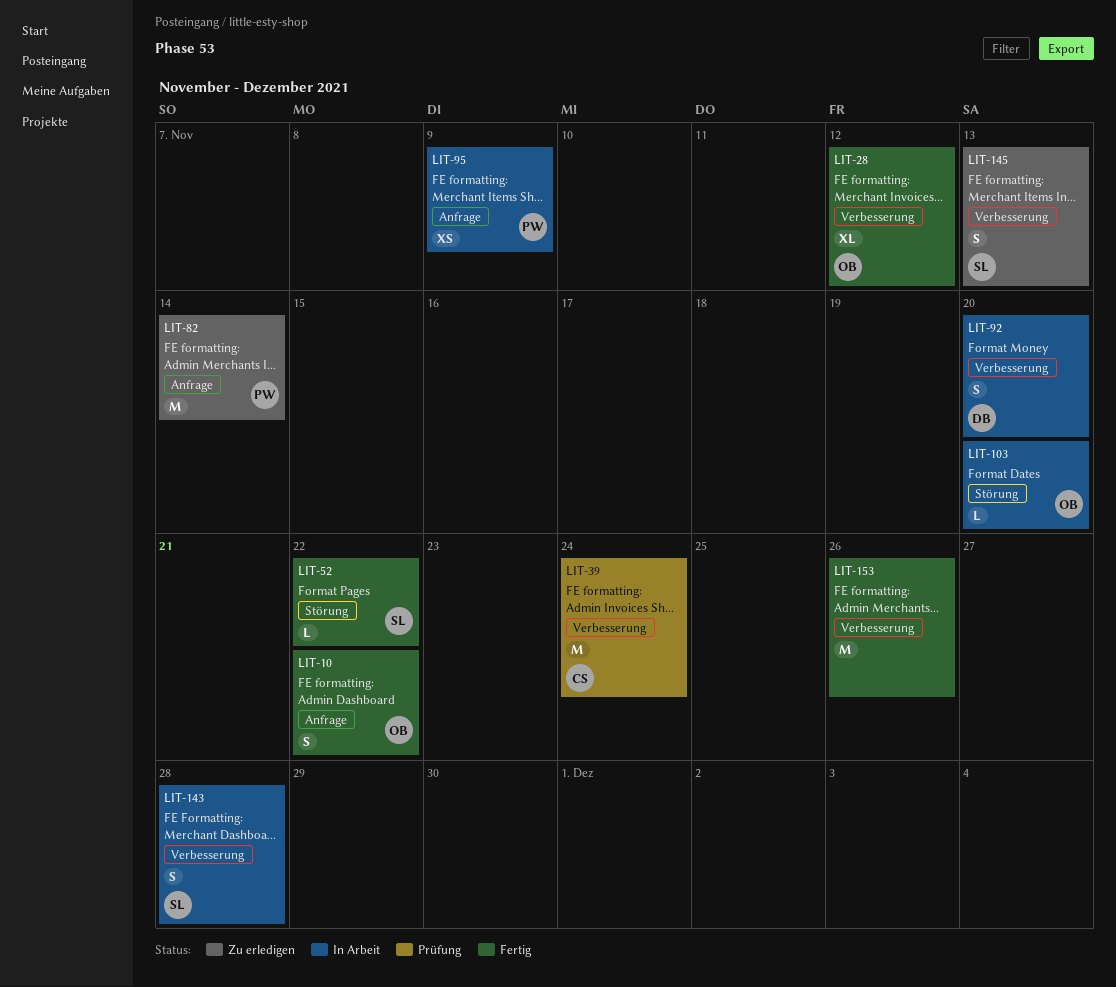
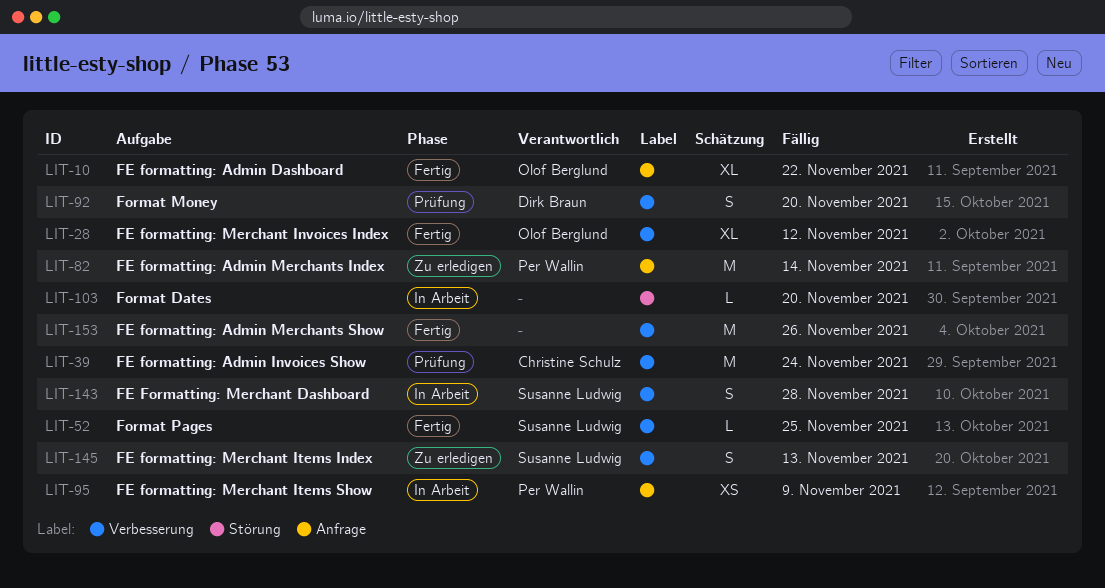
LIT-10, estimate: S -> XL
LIT-52, label: Störung -> Verbesserung
LIT-52, due: Nov 22 -> Nov 25
LIT-92, status: In Arbeit -> Prüfung
LIT-103, owner: Olof Berglund -> none

